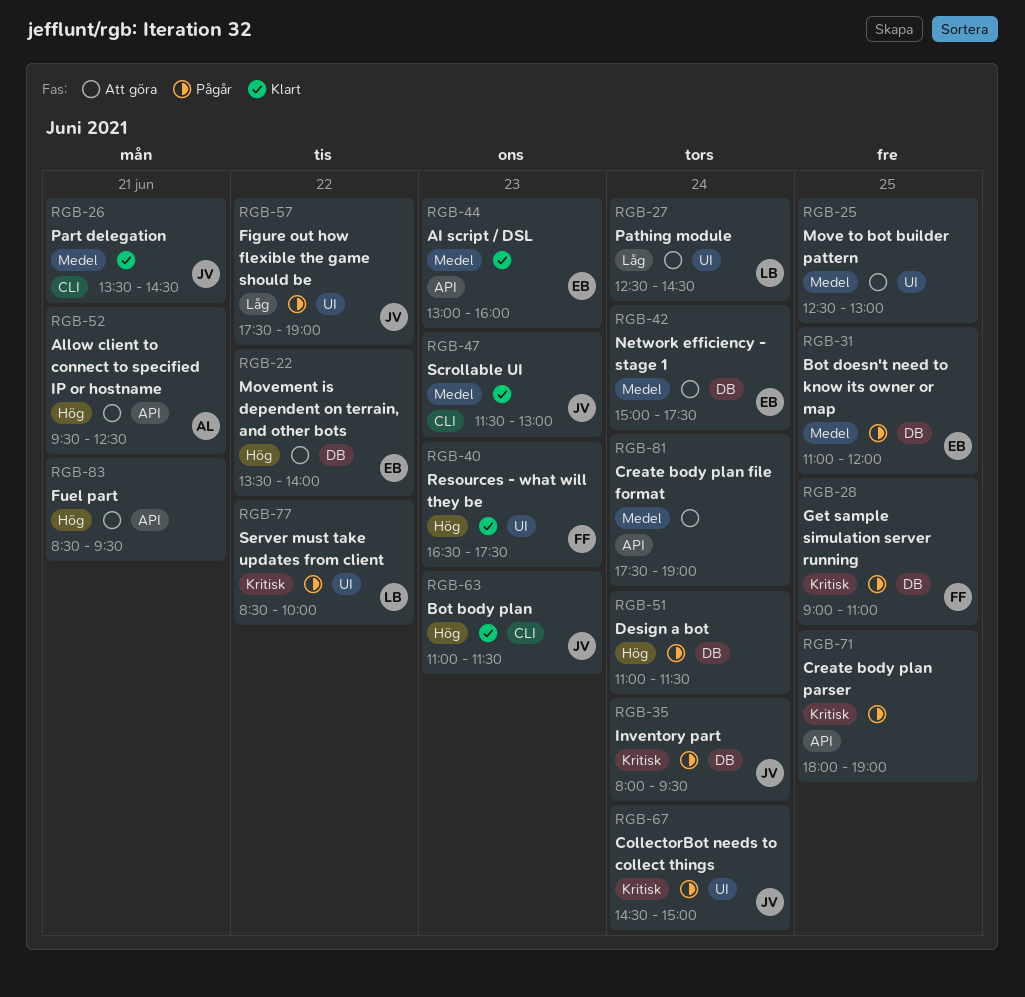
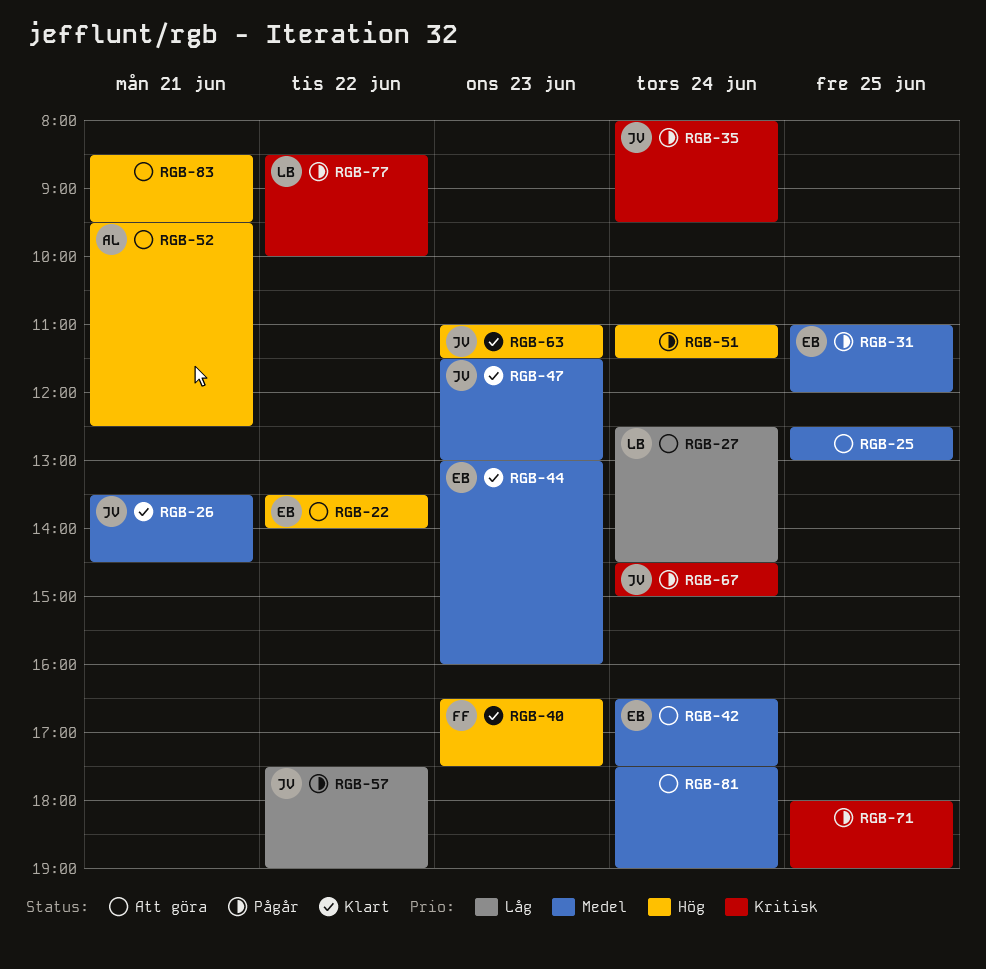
RGB-28: present -> none
RGB-42, begins: 15:00 -> 16:30

